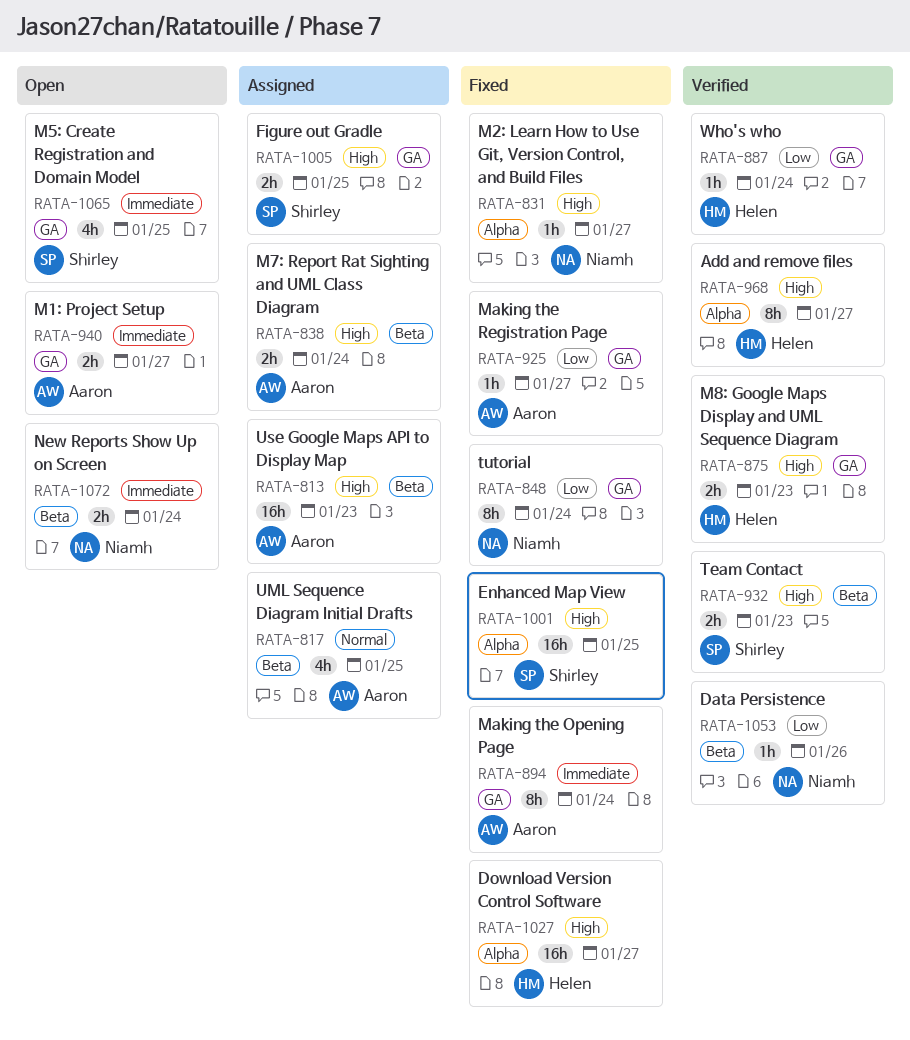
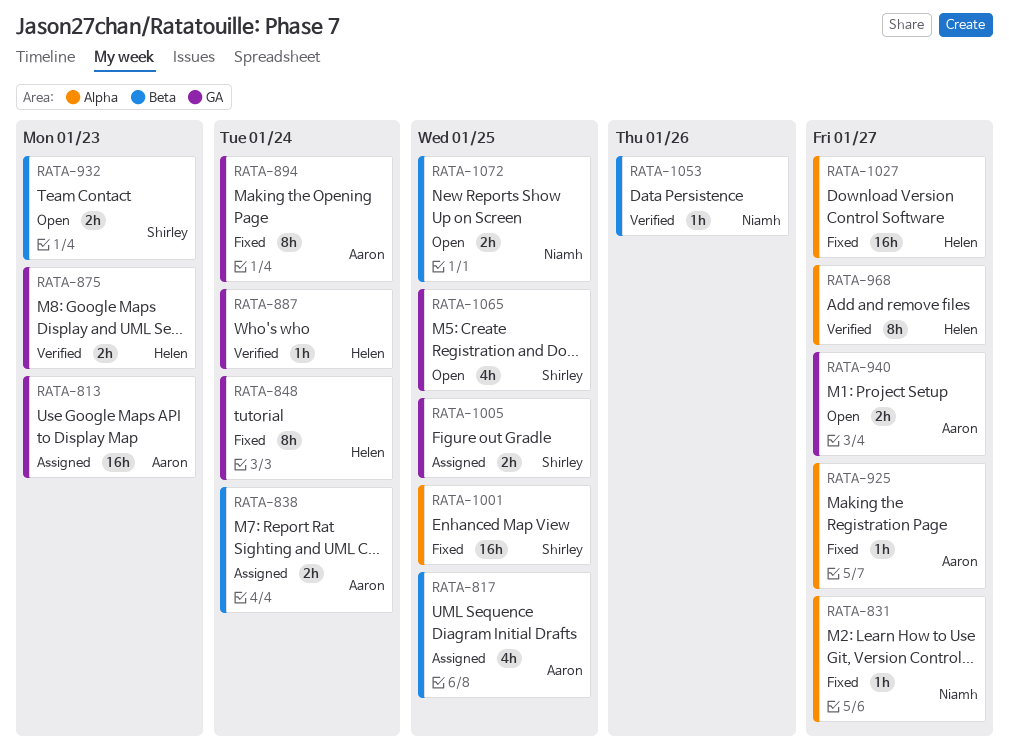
RATA-813, label: Beta -> GA
RATA-848, owner: Niamh -> Helen
RATA-925, label: GA -> Alpha
RATA-932, status: Verified -> Open
RATA-1072, due: Jan 24 -> Jan 25

